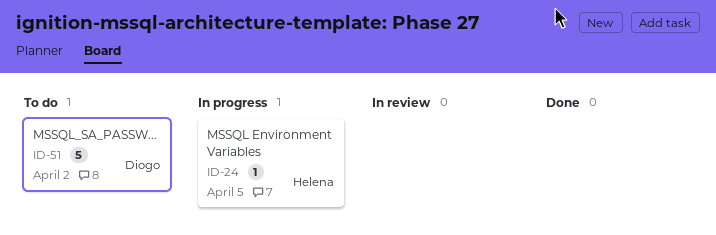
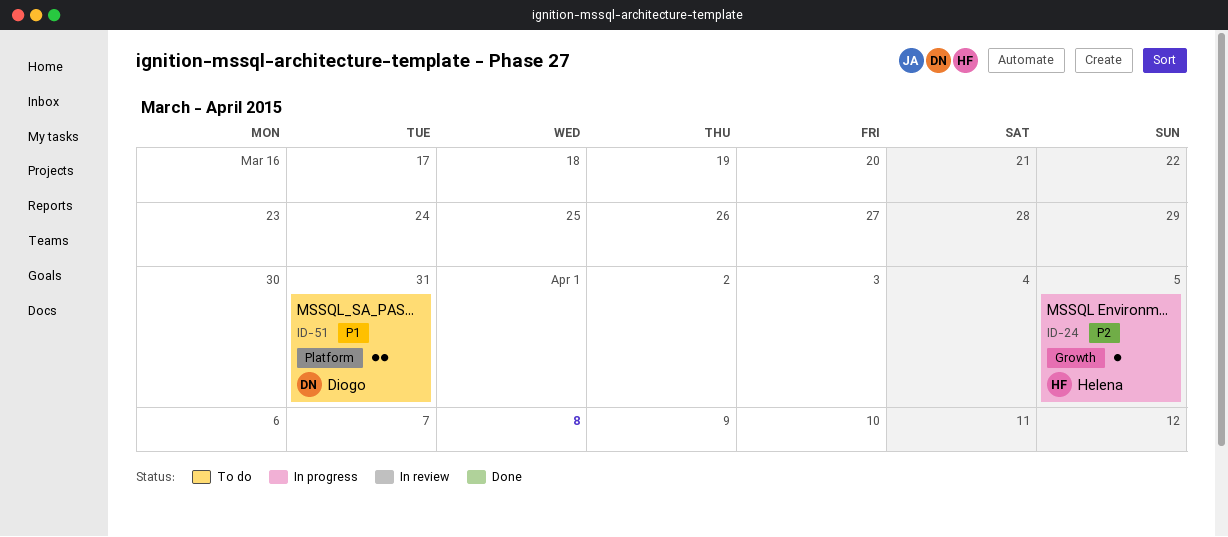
ID-51, estimate: 5 -> 2
ID-51, due: Apr 2 -> Mar 31

